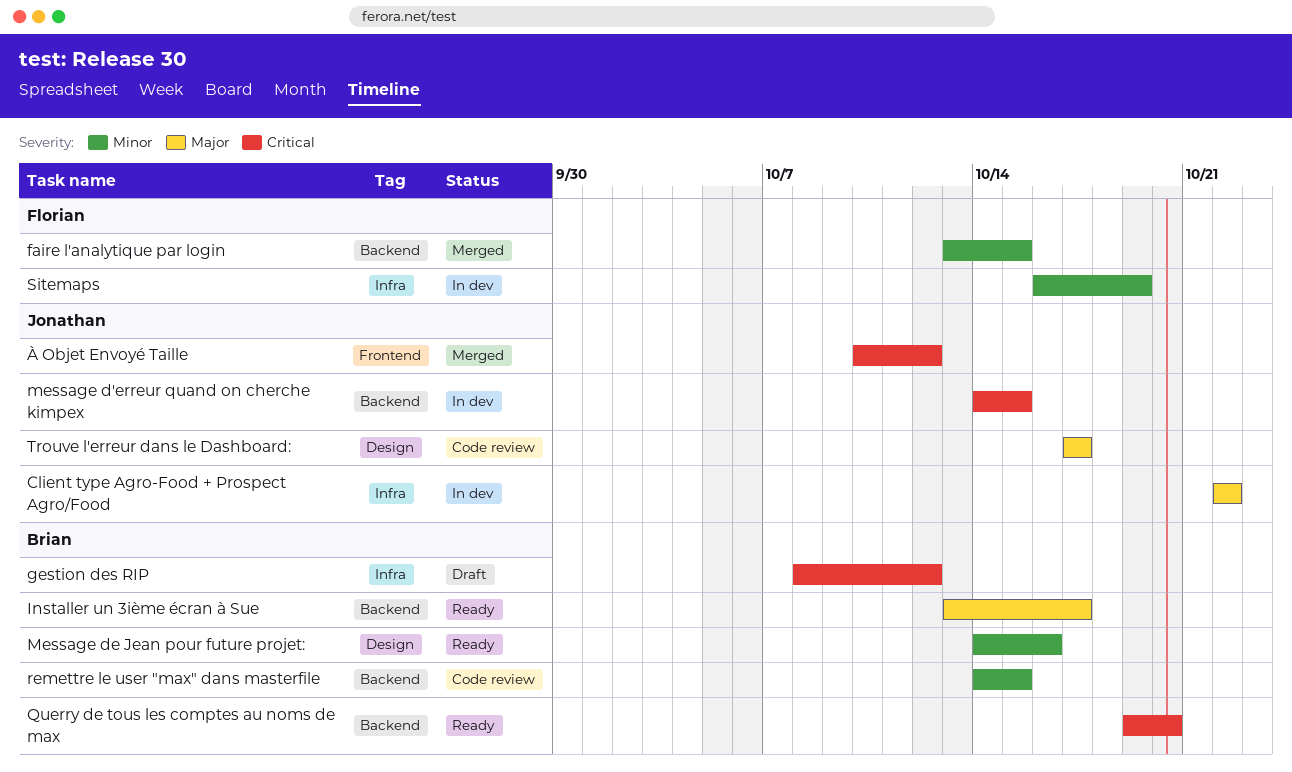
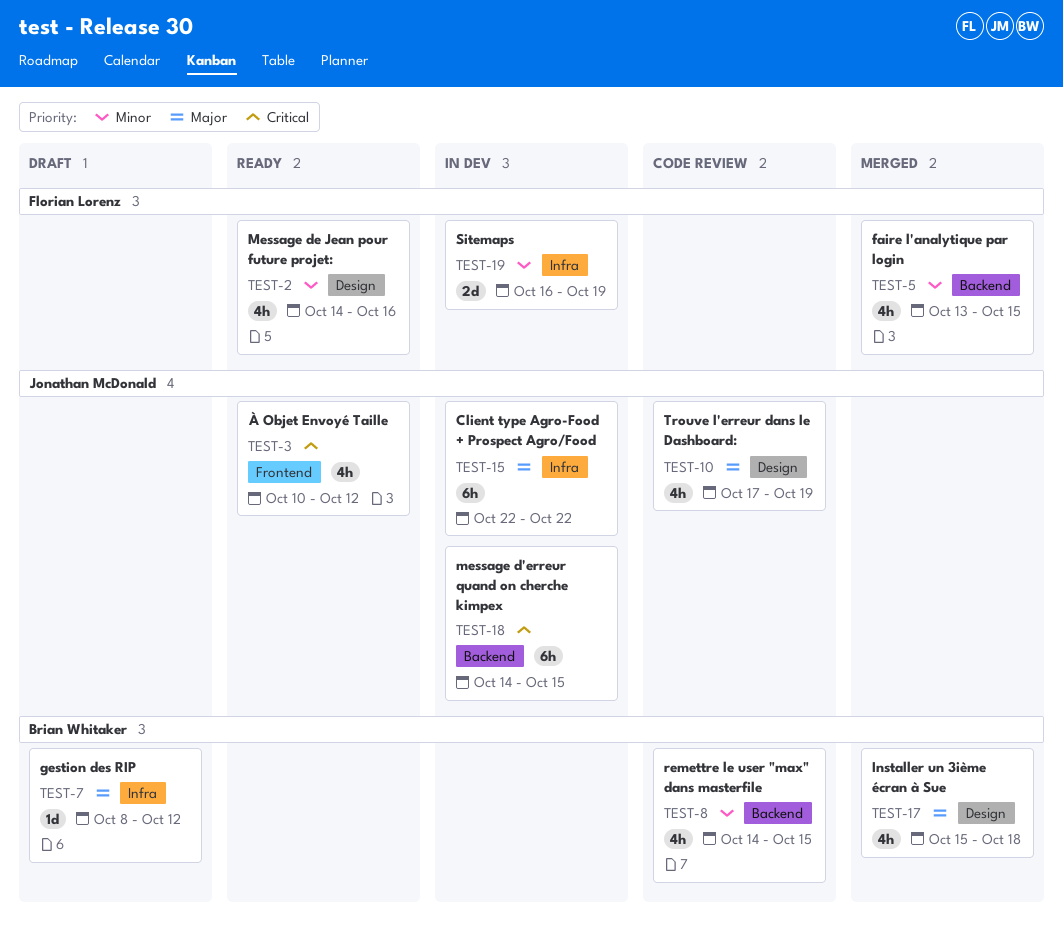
gestion des RIP, priority: Critical -> Major
Installer un 3ième écran à Sue, status: Ready -> Merged
Installer un 3ième écran à Sue, label: Backend -> Design
Installer un 3ième écran à Sue, start: Oct 13 -> Oct 15
Installer un 3ième écran à Sue, due: Oct 17 -> Oct 18
Message de Jean pour future projet:, owner: Brian Whitaker -> Florian Lorenz
Querry de tous les comptes au noms de max: present -> none
Trouve l'erreur dans le Dashboard:, due: Oct 17 -> Oct 19
À Objet Envoyé Taille, status: Merged -> Ready

